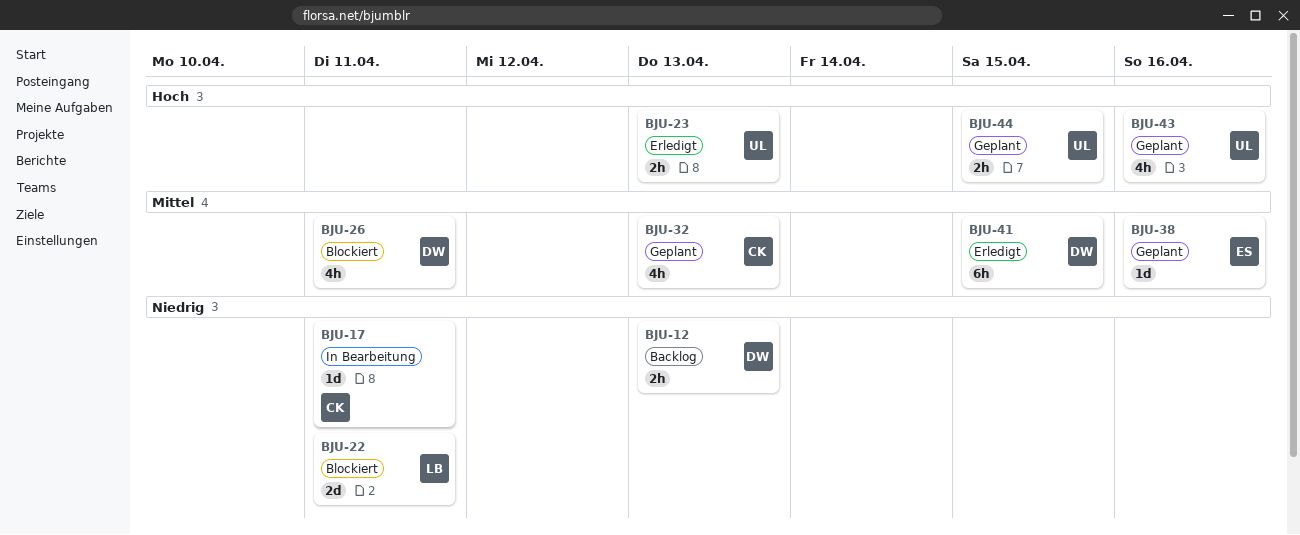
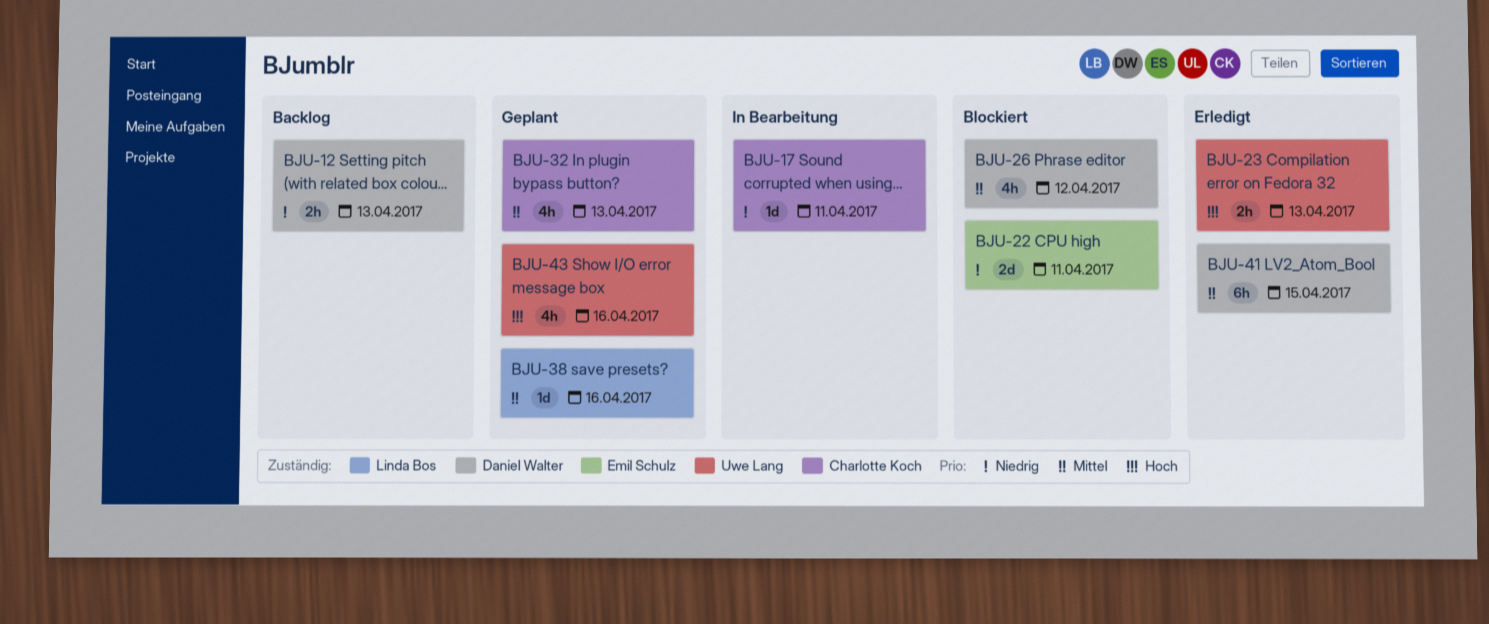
BJU-22, owner: Linda Bos -> Emil Schulz
BJU-26, due: Apr 11 -> Apr 12
BJU-38, owner: Emil Schulz -> Linda Bos
BJU-44: present -> none

